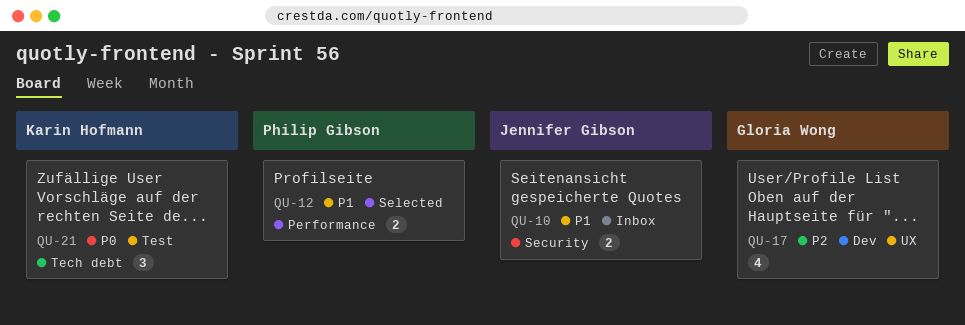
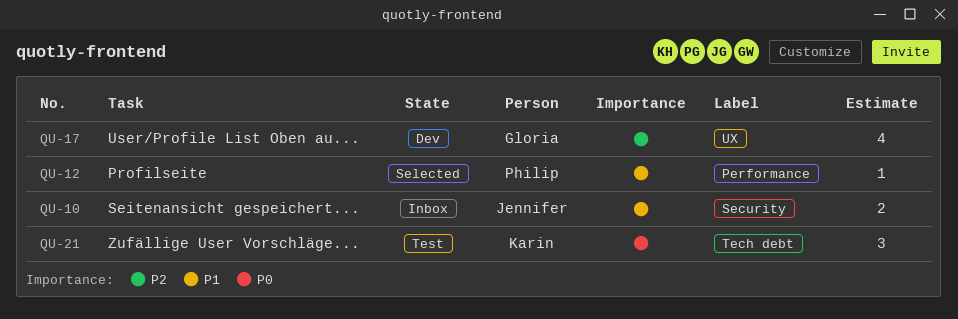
QU-12, estimate: 2 -> 1

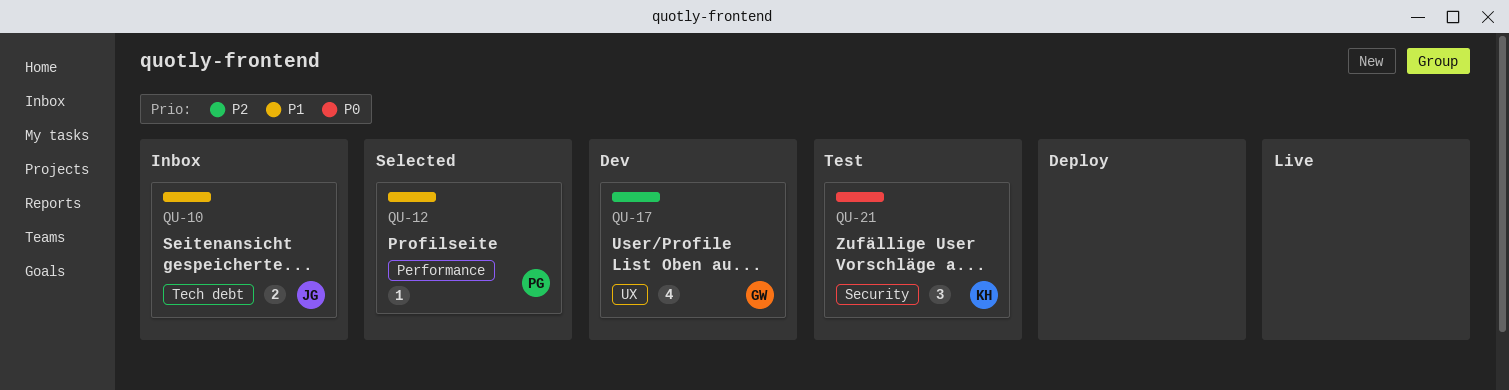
QU-10, label: Security -> Tech debt
QU-21, label: Tech debt -> Security

